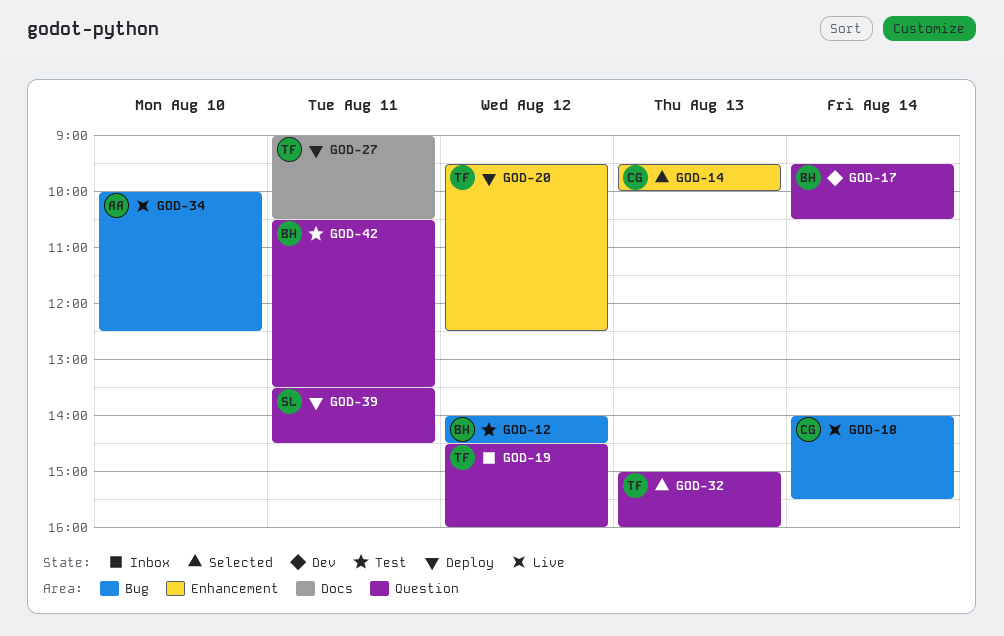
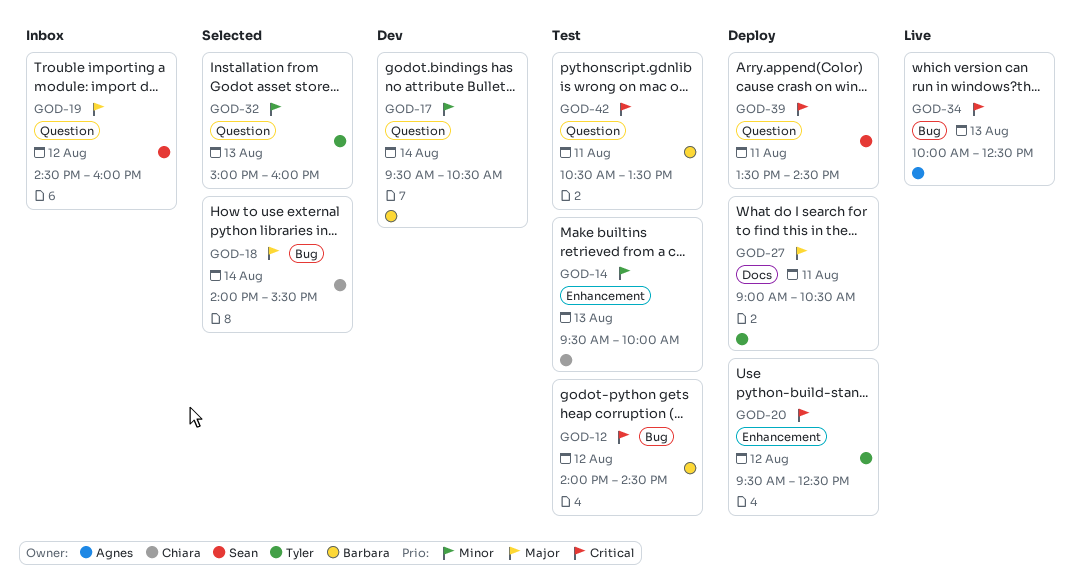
GOD-14, status: Selected -> Test
GOD-18, status: Live -> Selected
GOD-19, owner: Tyler -> Sean
GOD-34, day: Aug 10 -> Aug 13

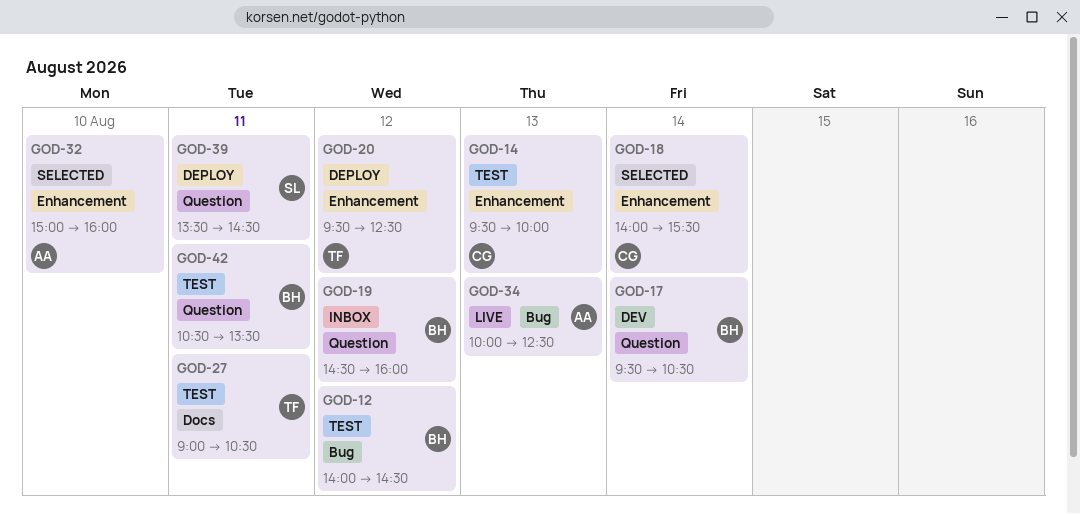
GOD-18, label: Bug -> Enhancement
GOD-19, owner: Sean -> Barbara
GOD-27, status: Deploy -> Test
GOD-32, owner: Tyler -> Agnes
GOD-32, label: Question -> Enhancement
GOD-32, day: Aug 13 -> Aug 10

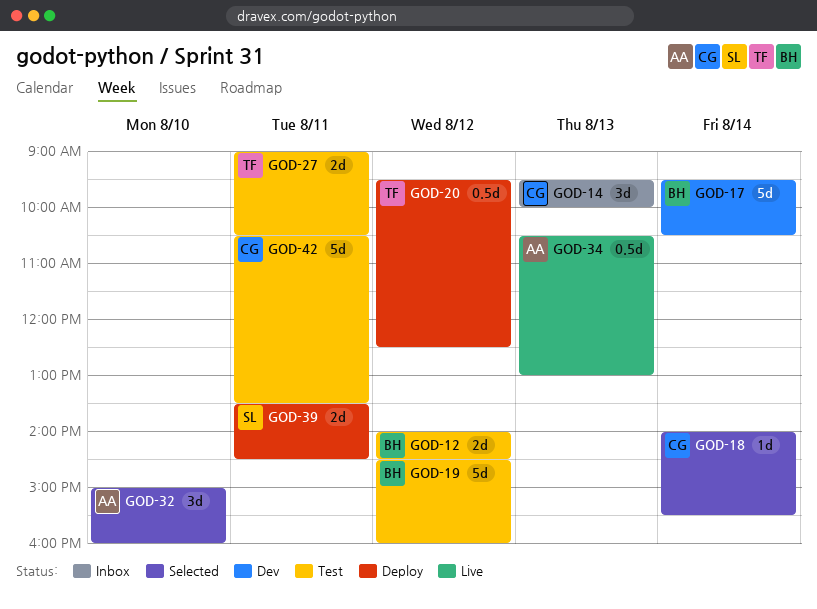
GOD-14, status: Test -> Inbox
GOD-19, status: Inbox -> Test
GOD-34, begins: 10:00 -> 10:30
GOD-34, ends: 12:30 -> 13:00
GOD-42, owner: BH -> CG

